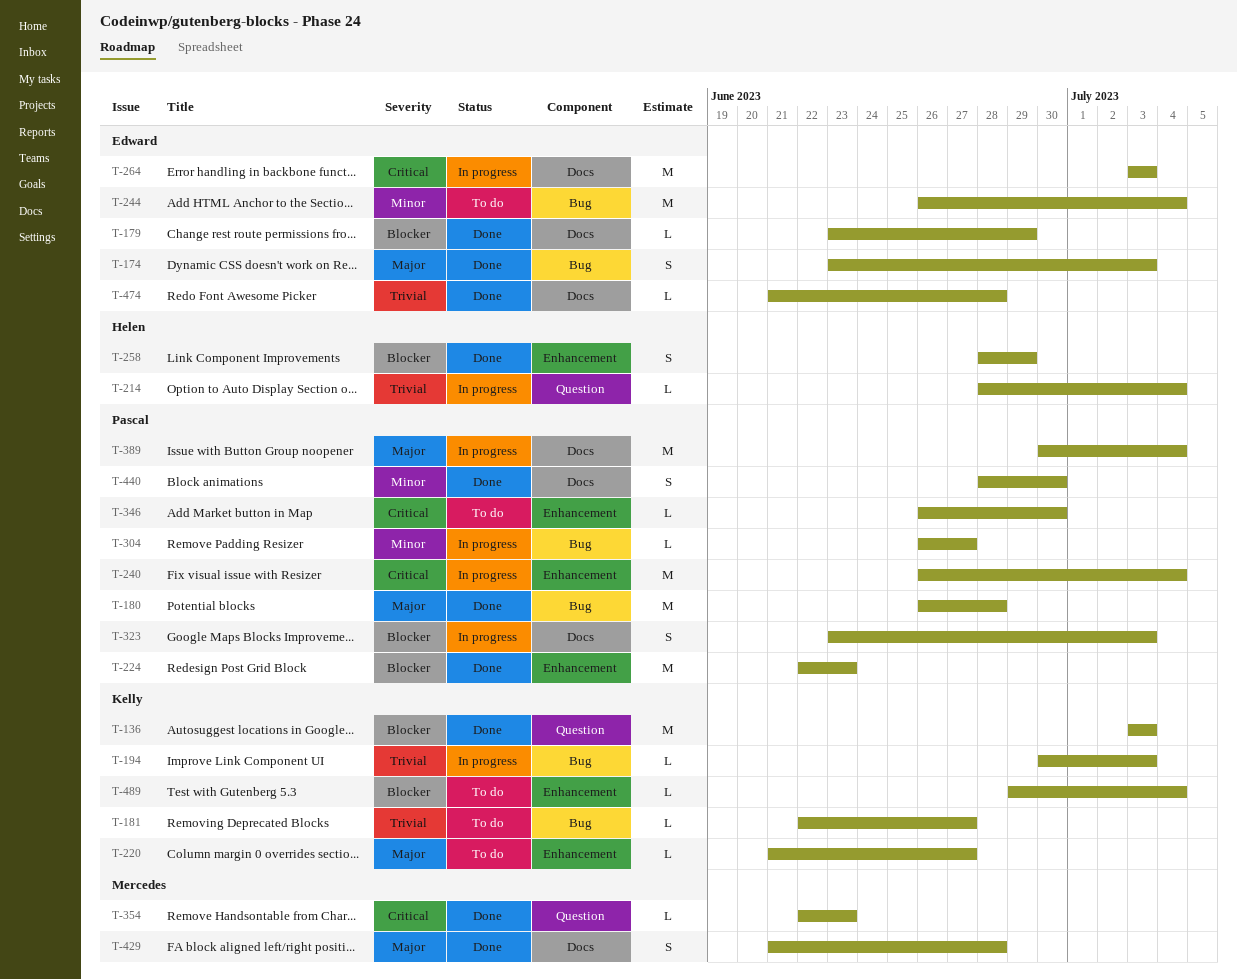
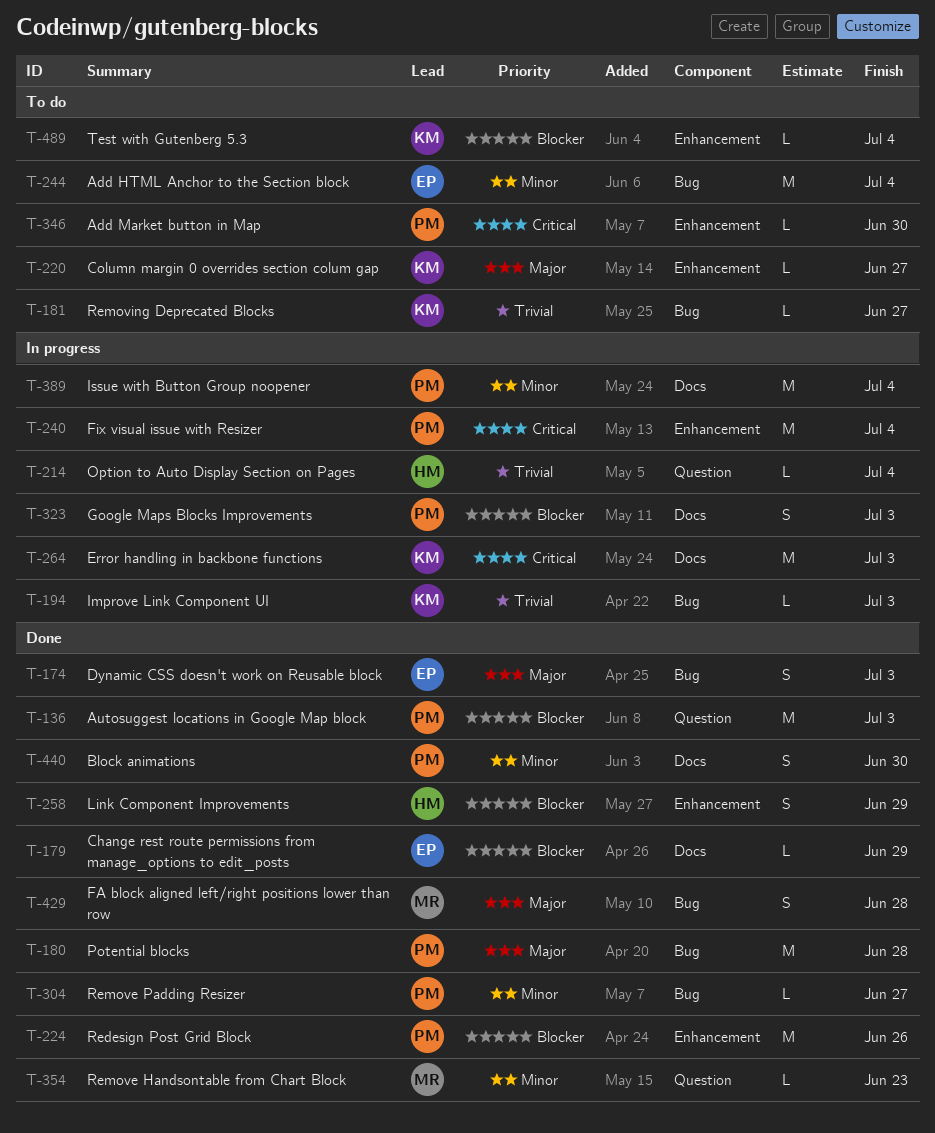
T-136, owner: Kelly -> Pascal
T-224, due: Jun 23 -> Jun 26
T-264, owner: Edward -> Kelly
T-304, status: In progress -> Done
T-354, priority: Critical -> Minor
T-389, priority: Major -> Minor
T-429, label: Docs -> Bug
T-474: present -> none

